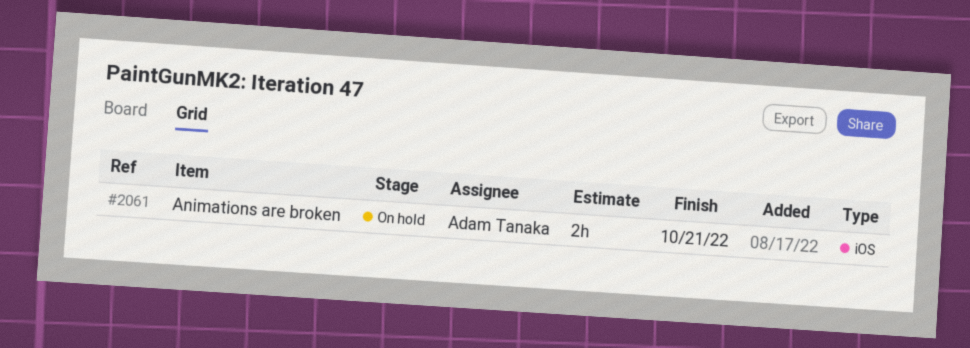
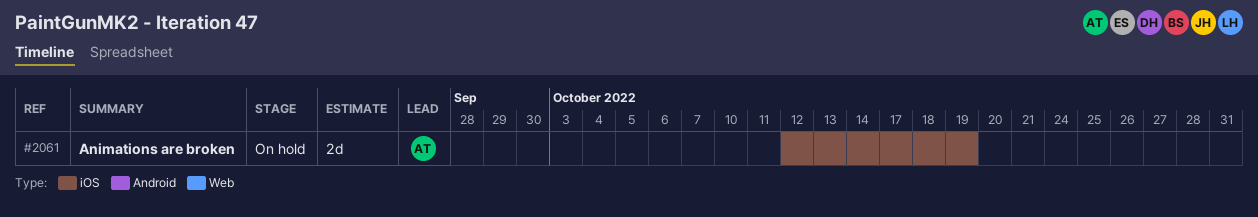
#2061, estimate: 2h -> 2d
#2061, due: Oct 21 -> Oct 19

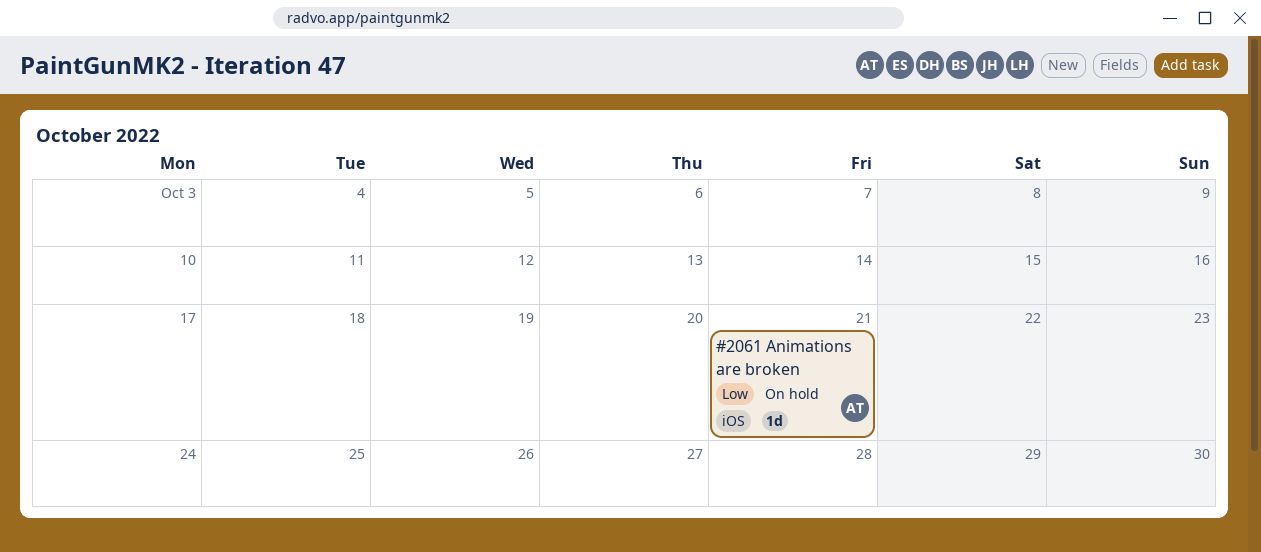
#2061, estimate: 2d -> 1d
#2061, due: Oct 19 -> Oct 21

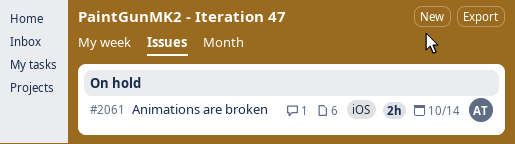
#2061, estimate: 1d -> 2h
#2061, due: Oct 21 -> Oct 14

